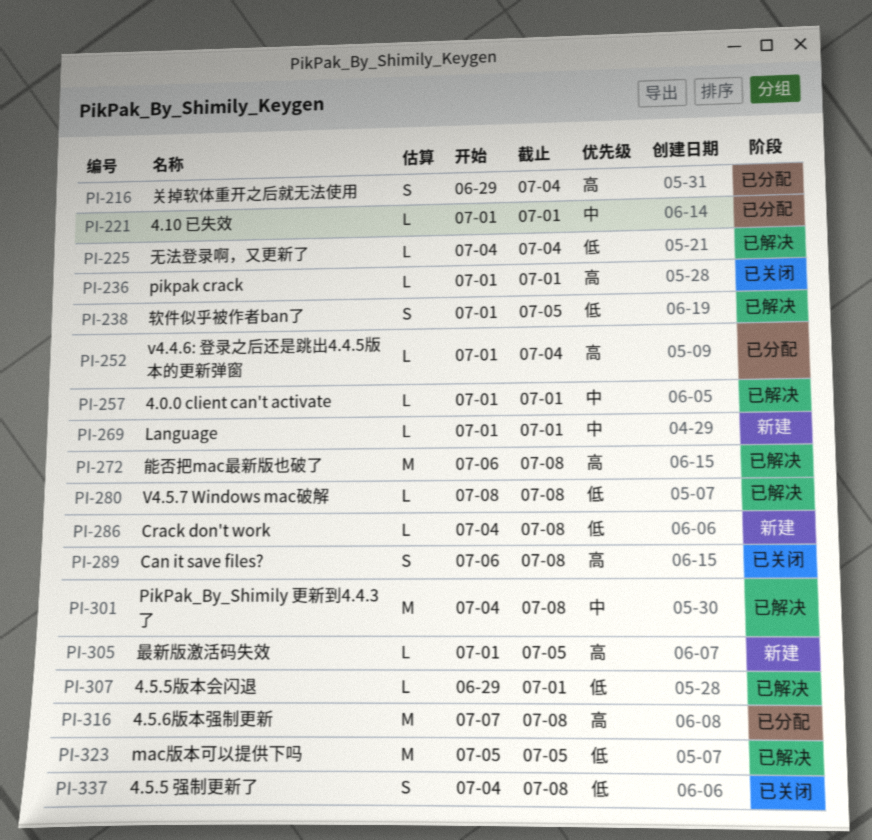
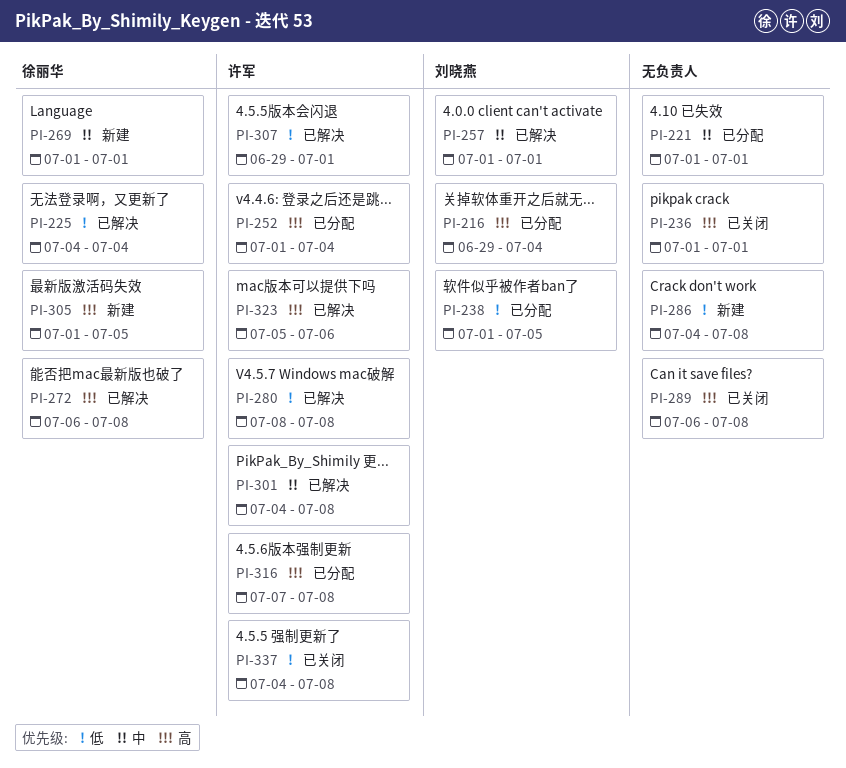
PI-238, status: 已解决 -> 已分配
PI-323, priority: 低 -> 高
PI-323, due: Jul 5 -> Jul 6

